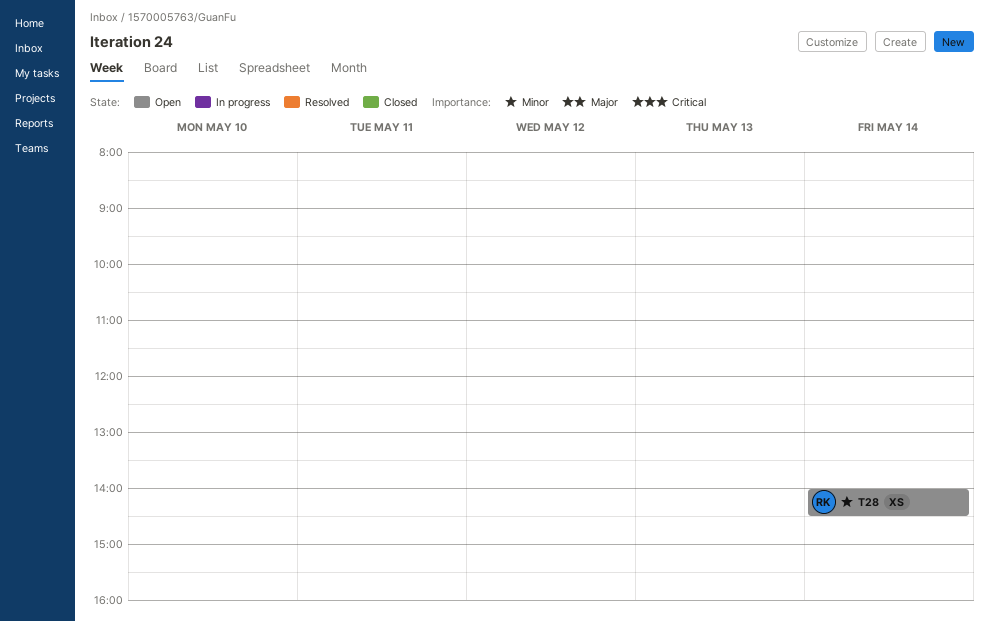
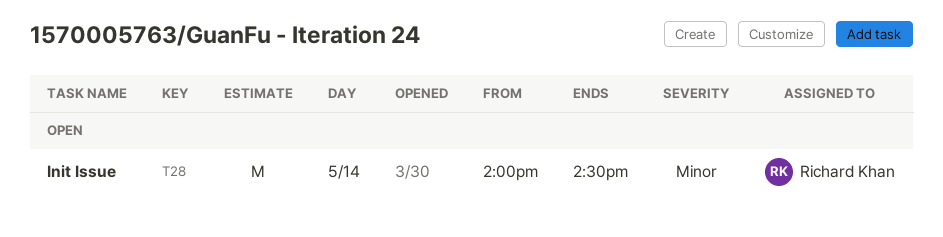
T28, estimate: XS -> M

